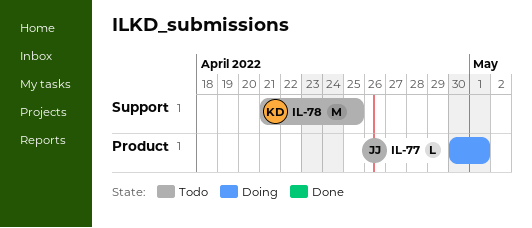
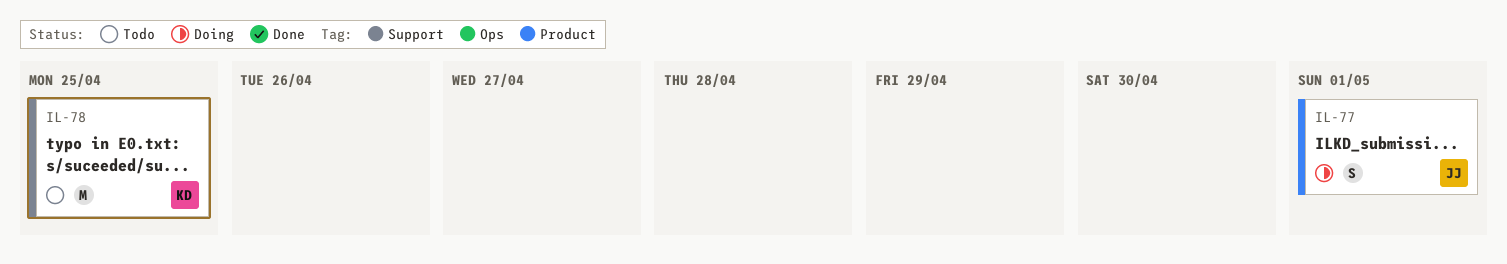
IL-77, estimate: L -> S

